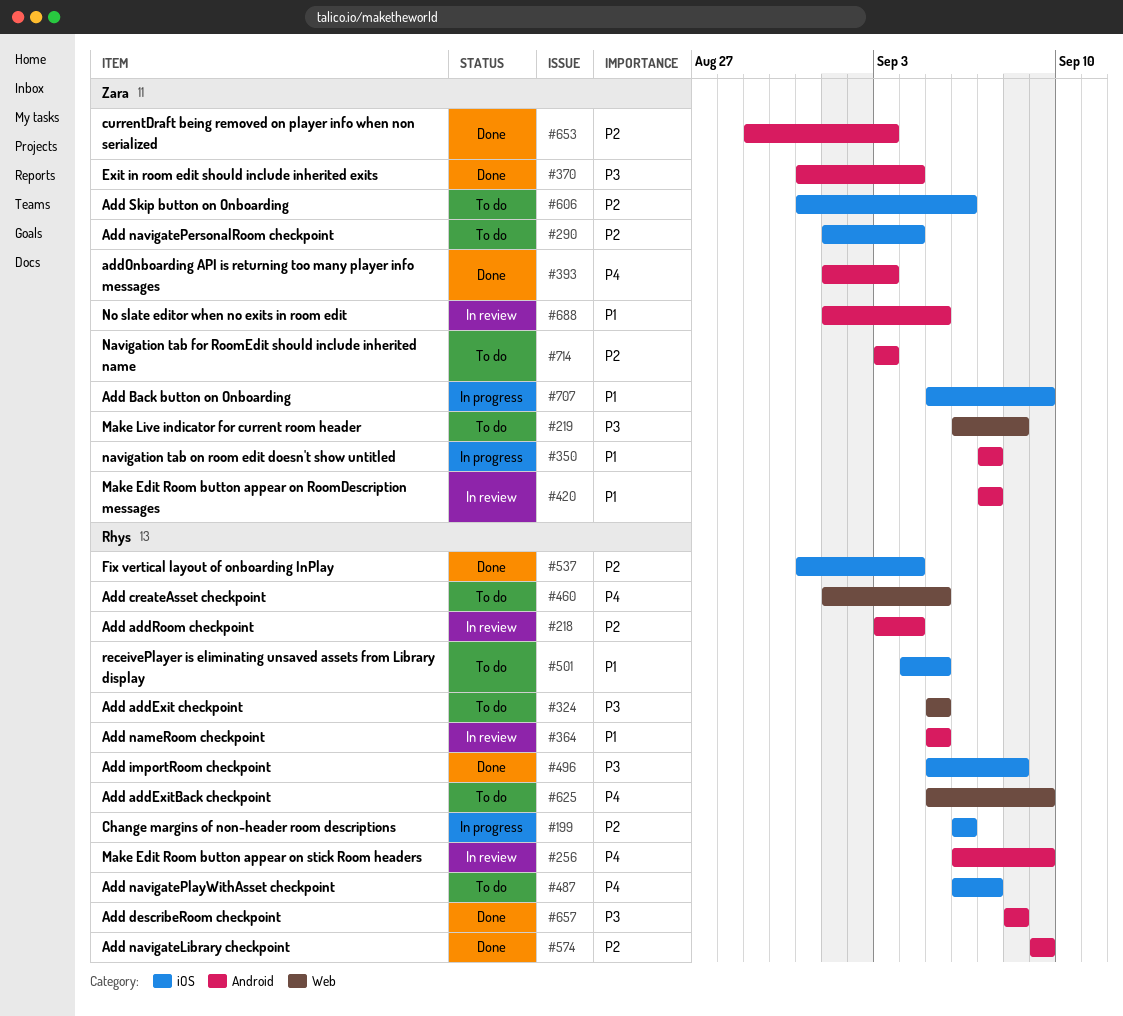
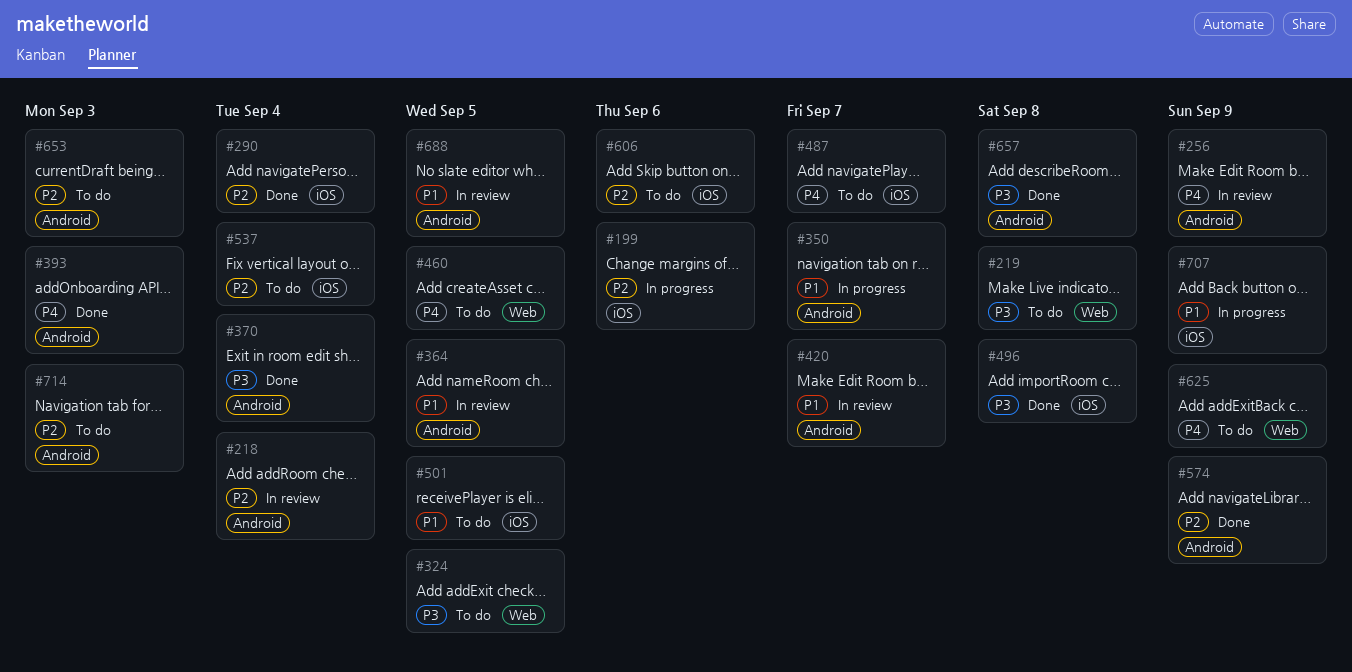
#290, status: To do -> Done
#537, status: Done -> To do
#653, status: Done -> To do

